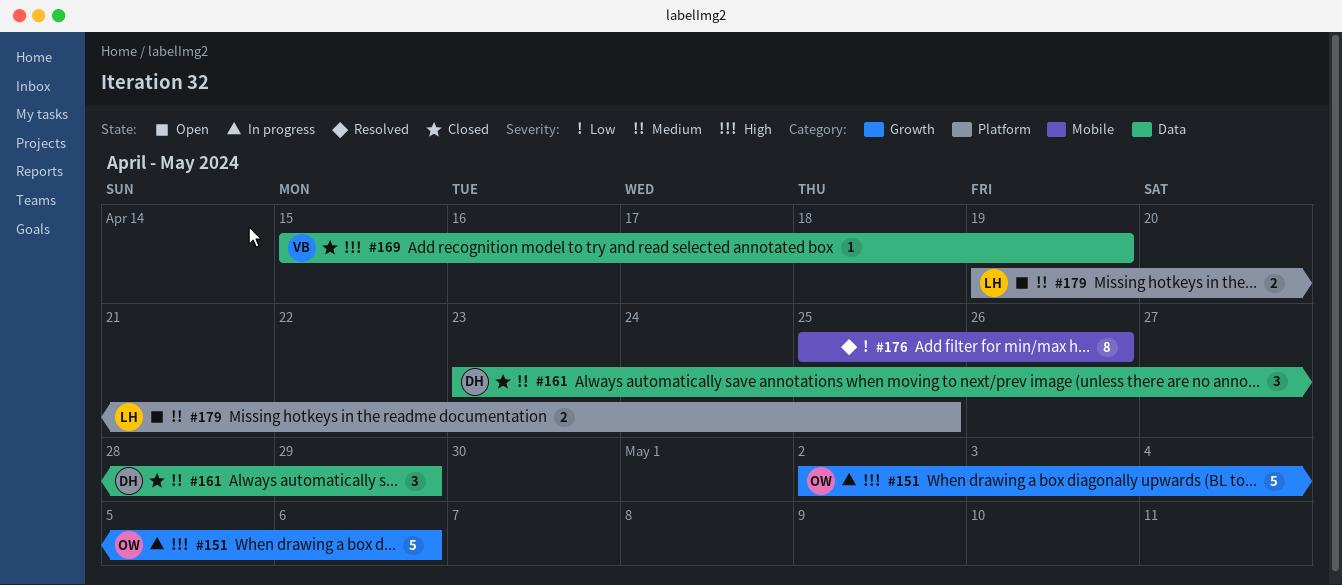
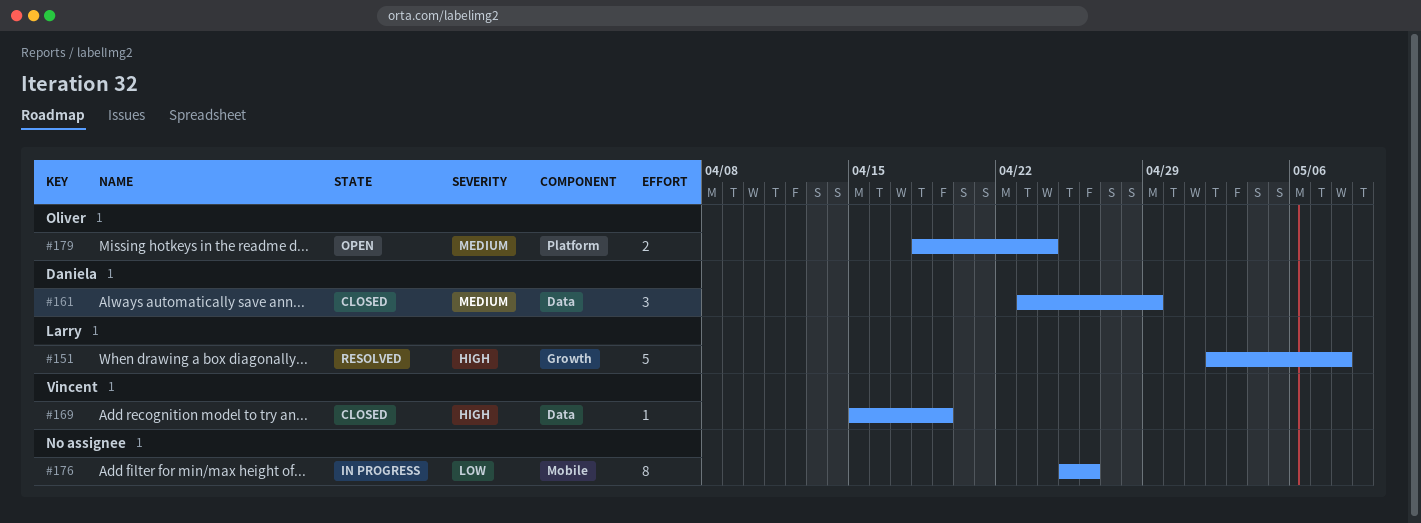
#151, status: In progress -> Resolved
#151, owner: Oliver -> Larry
#151, due: May 6 -> May 8
#176, status: Resolved -> In progress
#179, owner: Larry -> Oliver
#179, start: Apr 19 -> Apr 18
#179, due: Apr 25 -> Apr 24

